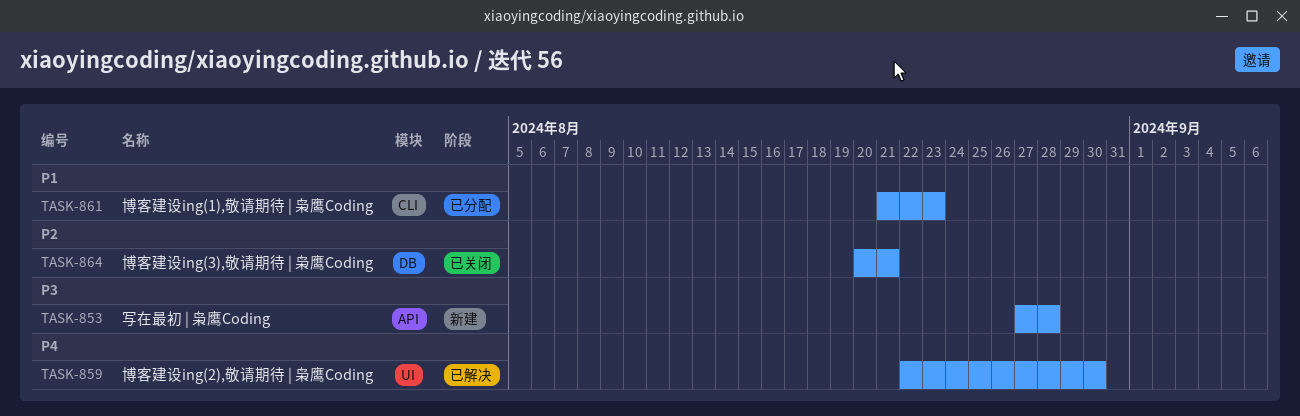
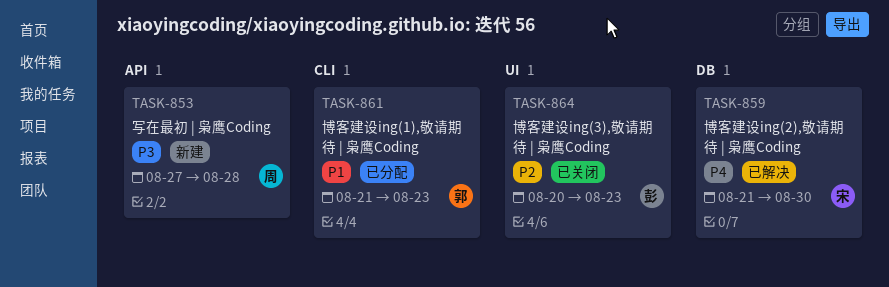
TASK-859, label: UI -> DB
TASK-859, start: Aug 22 -> Aug 21
TASK-864, label: DB -> UI
TASK-864, due: Aug 21 -> Aug 23

